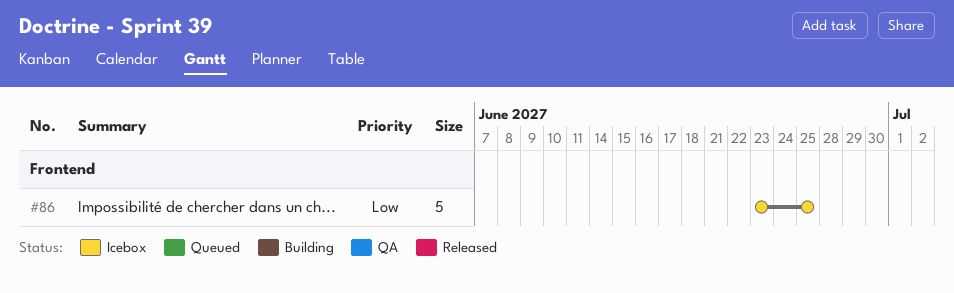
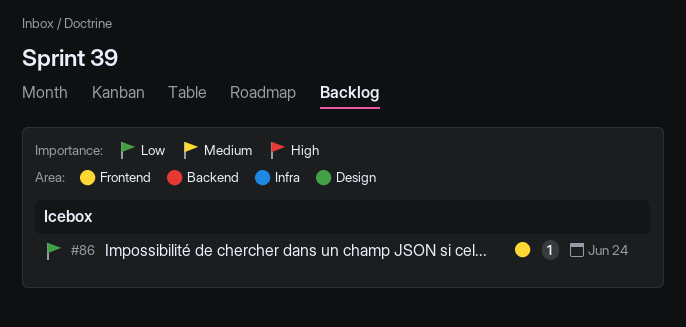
#86, estimate: 5 -> 1
#86, due: Jun 25 -> Jun 24

